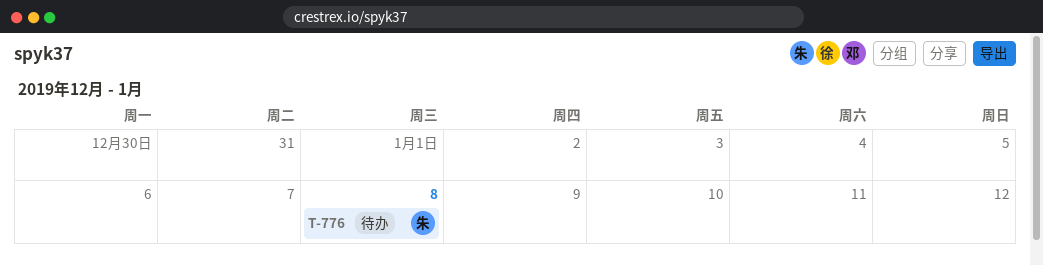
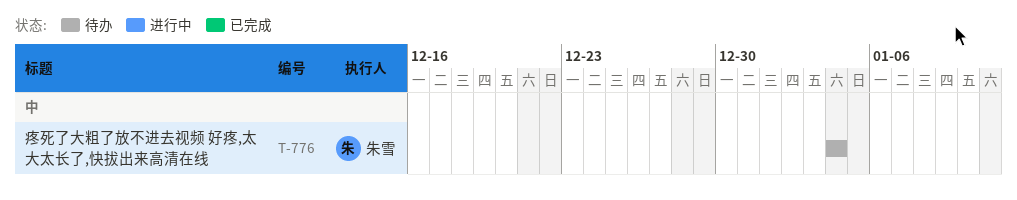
T-776, due: Jan 8 -> Jan 4

